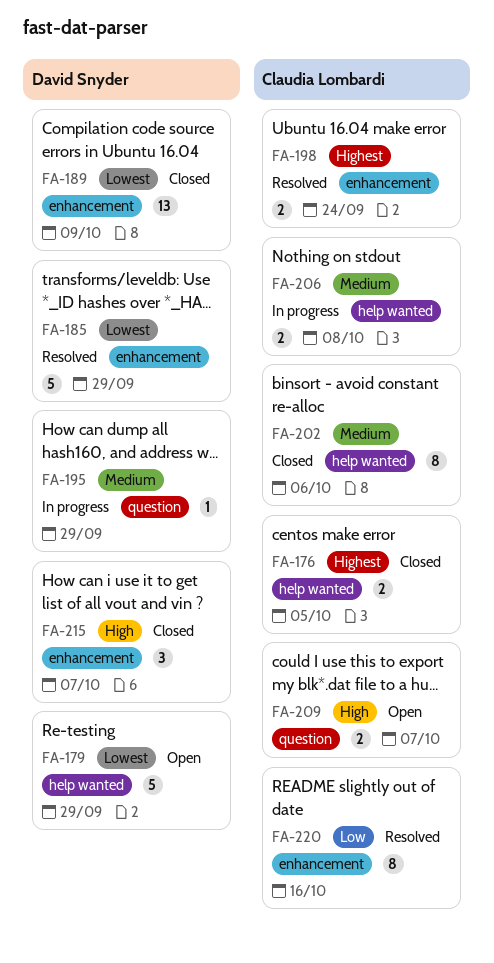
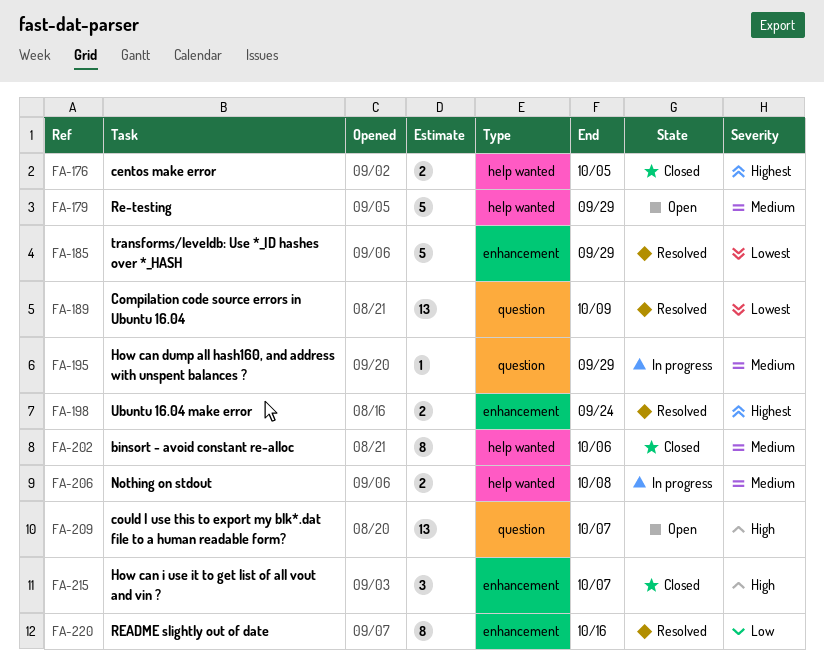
FA-179, priority: Lowest -> Medium
FA-189, status: Closed -> Resolved
FA-189, label: enhancement -> question
FA-209, estimate: 2 -> 13

